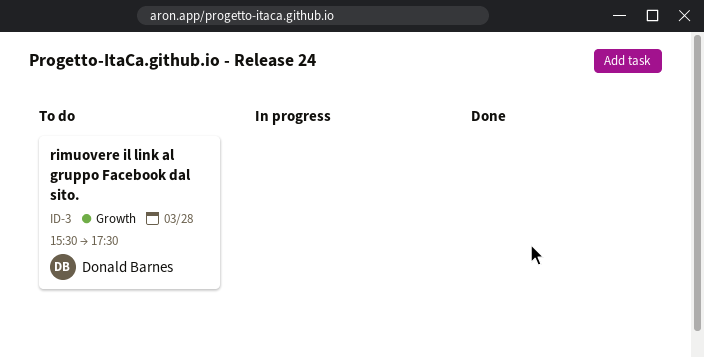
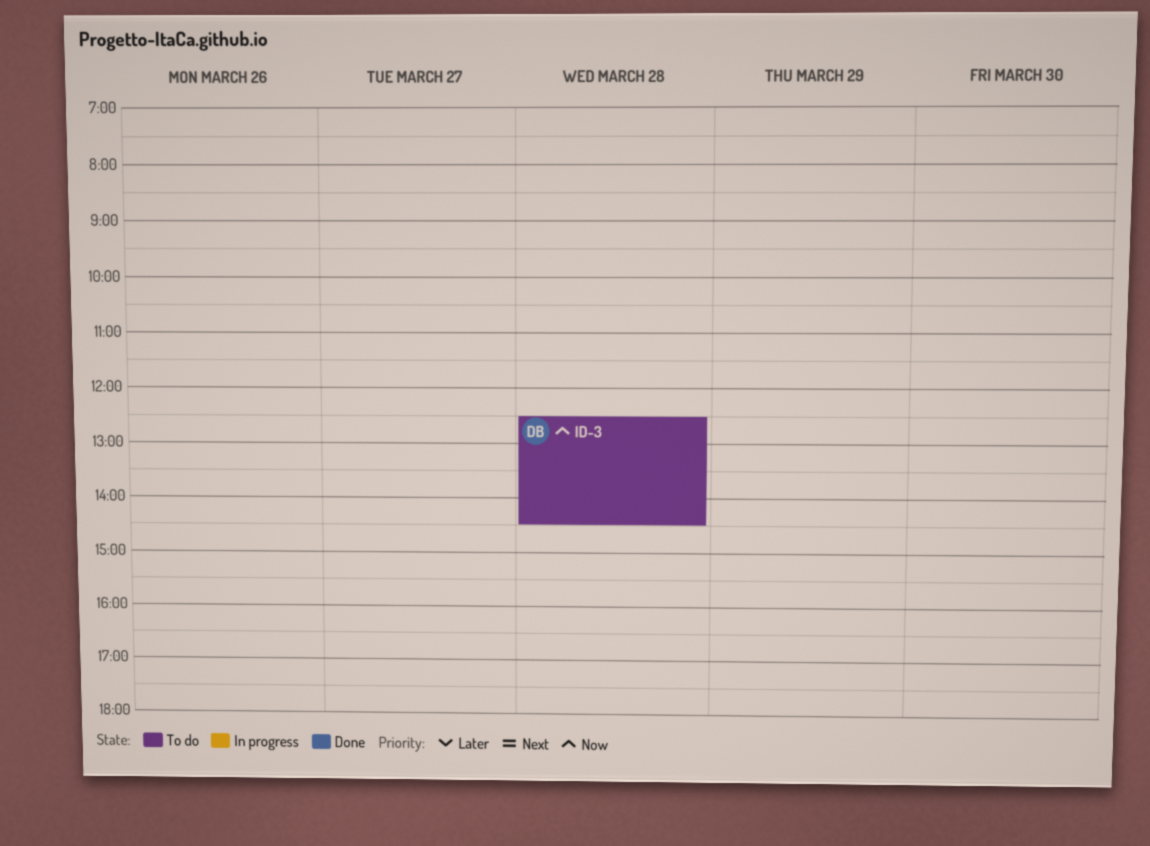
ID-3, begins: 15:30 -> 12:30
ID-3, ends: 17:30 -> 14:30

